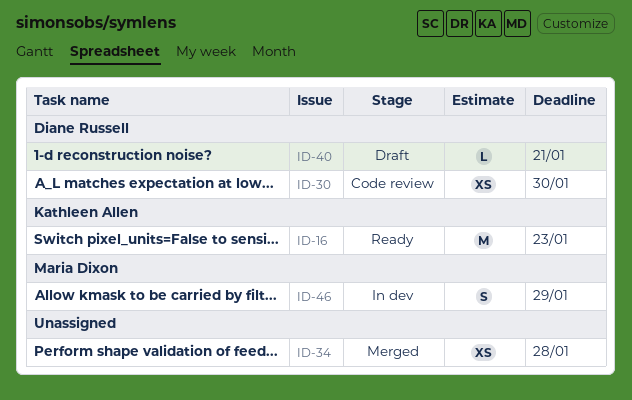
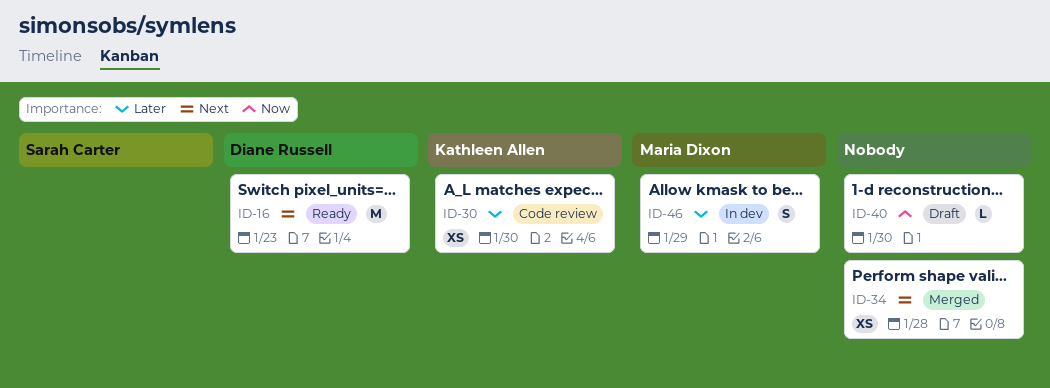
ID-16, owner: Kathleen Allen -> Diane Russell
ID-30, owner: Diane Russell -> Kathleen Allen
ID-40, owner: Diane Russell -> none
ID-40, due: Jan 21 -> Jan 30

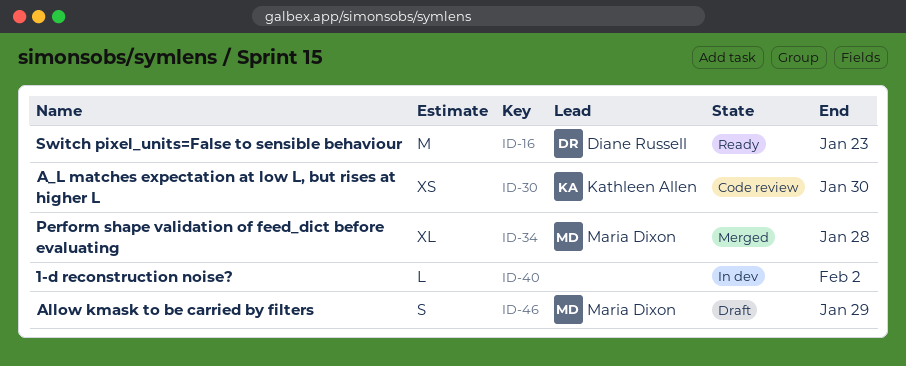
ID-34, owner: none -> Maria Dixon
ID-34, estimate: XS -> XL
ID-40, status: Draft -> In dev
ID-40, due: Jan 30 -> Feb 2
ID-46, status: In dev -> Draft

